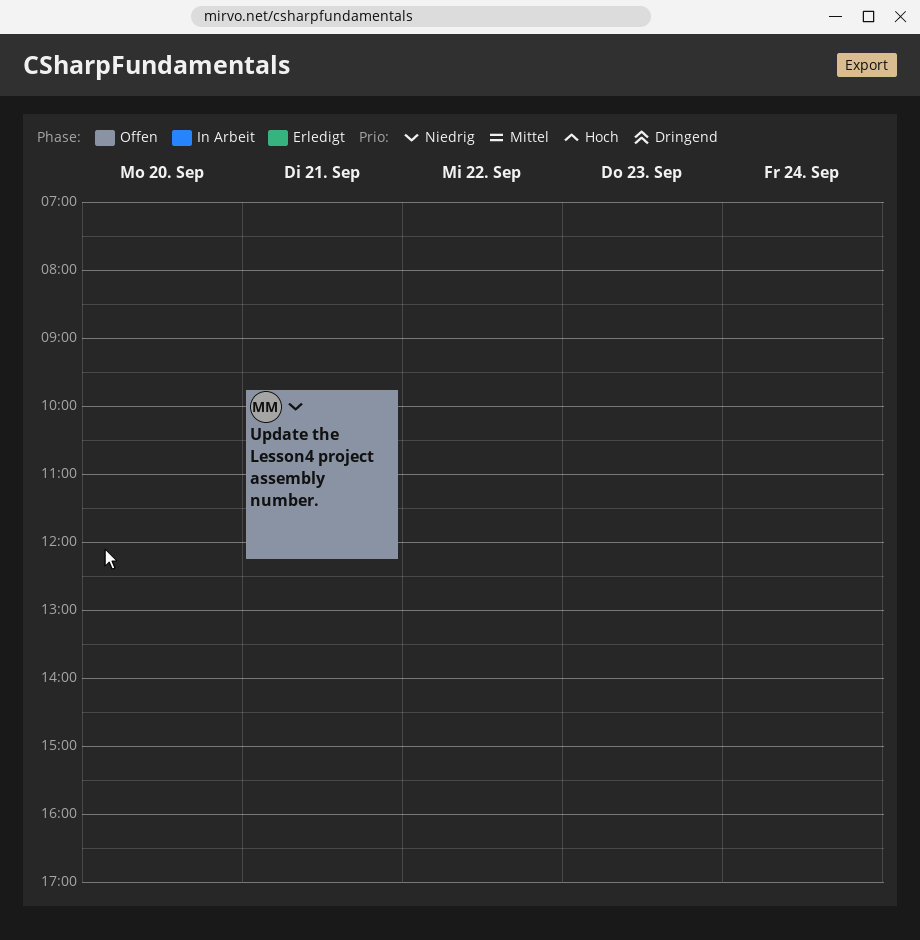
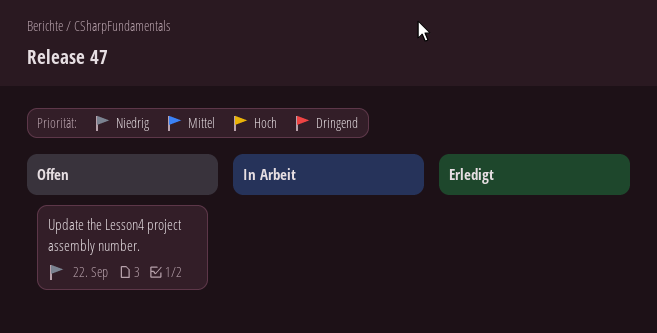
Update the Lesson4 project assembly number., day: Sep 21 -> Sep 22

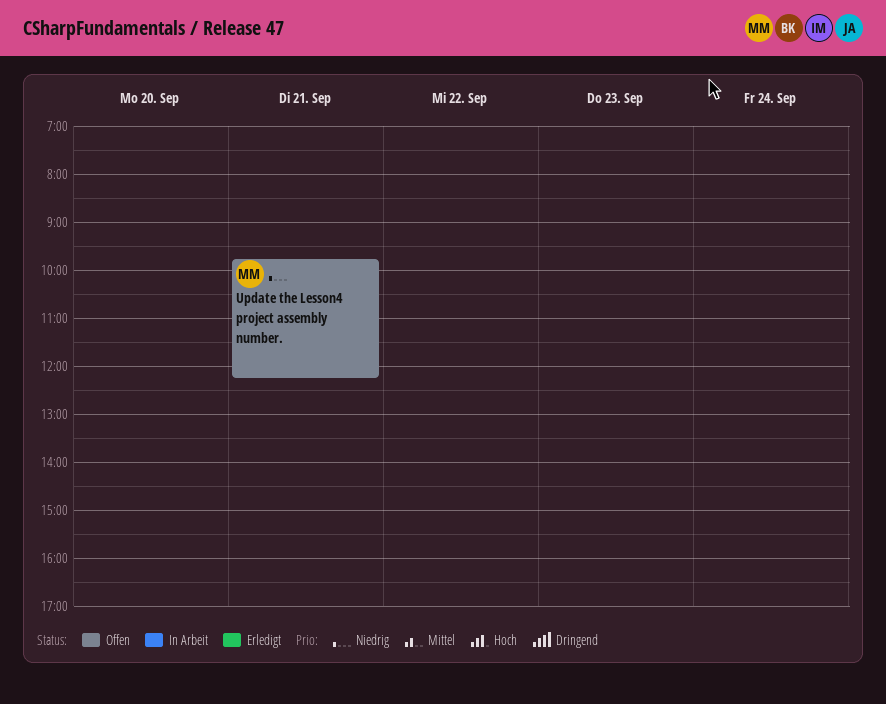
Update the Lesson4 project assembly number., day: Sep 22 -> Sep 21

